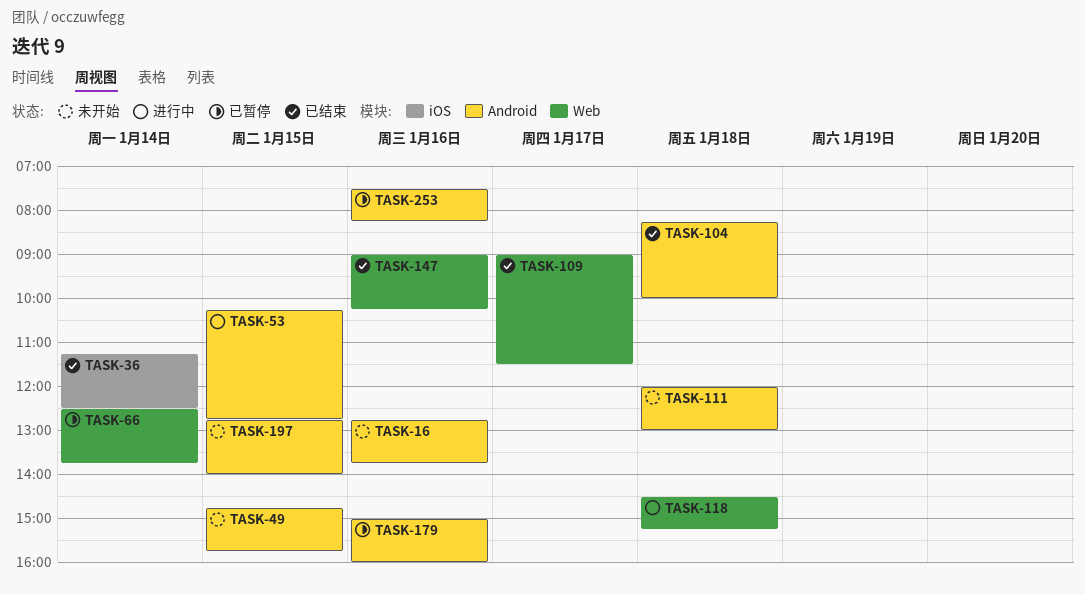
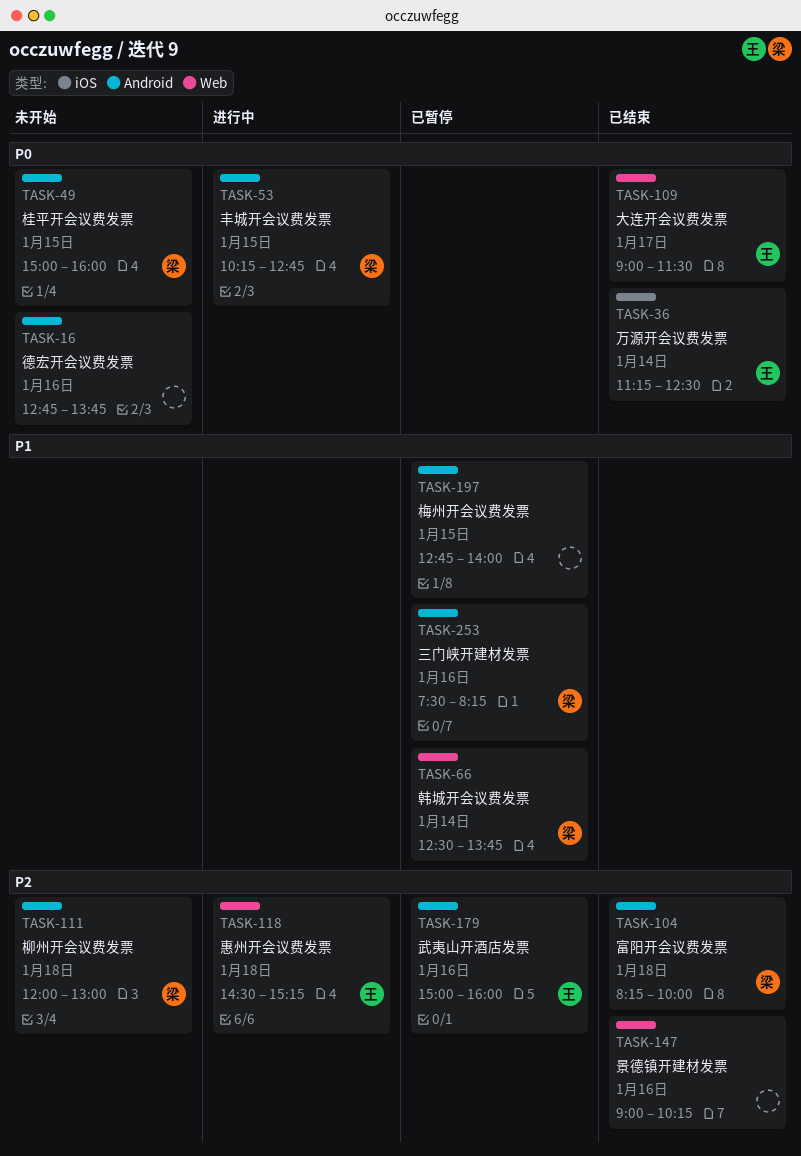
TASK-49, begins: 14:45 -> 15:00
TASK-49, ends: 15:45 -> 16:00
TASK-197, status: 未开始 -> 已暂停

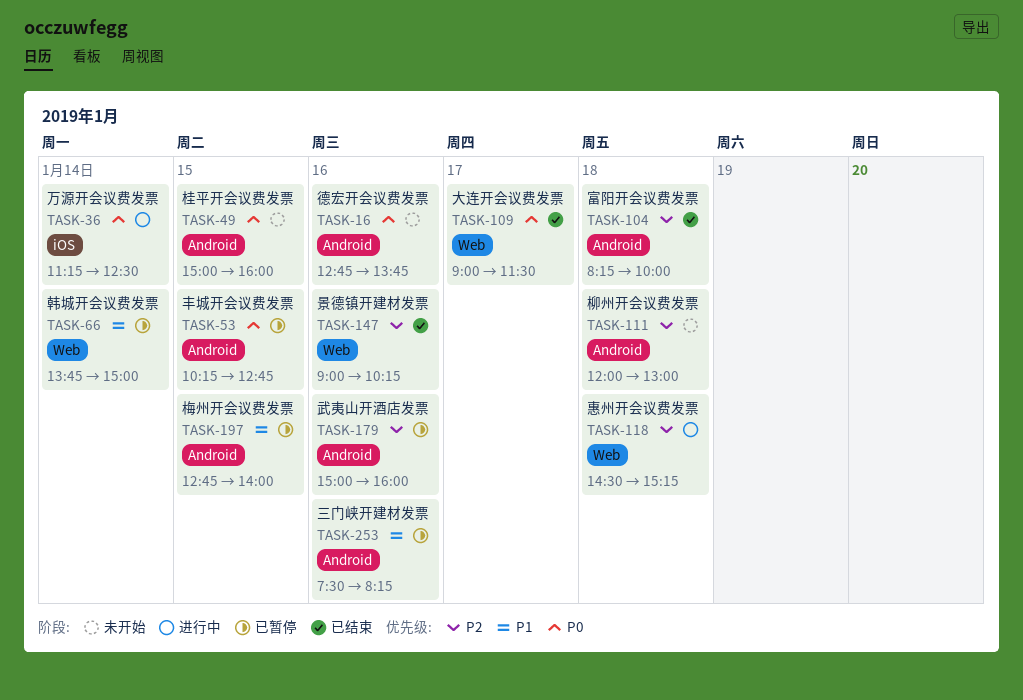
TASK-36, status: 已结束 -> 进行中
TASK-53, status: 进行中 -> 已暂停
TASK-66, begins: 12:30 -> 13:45
TASK-66, ends: 13:45 -> 15:00

